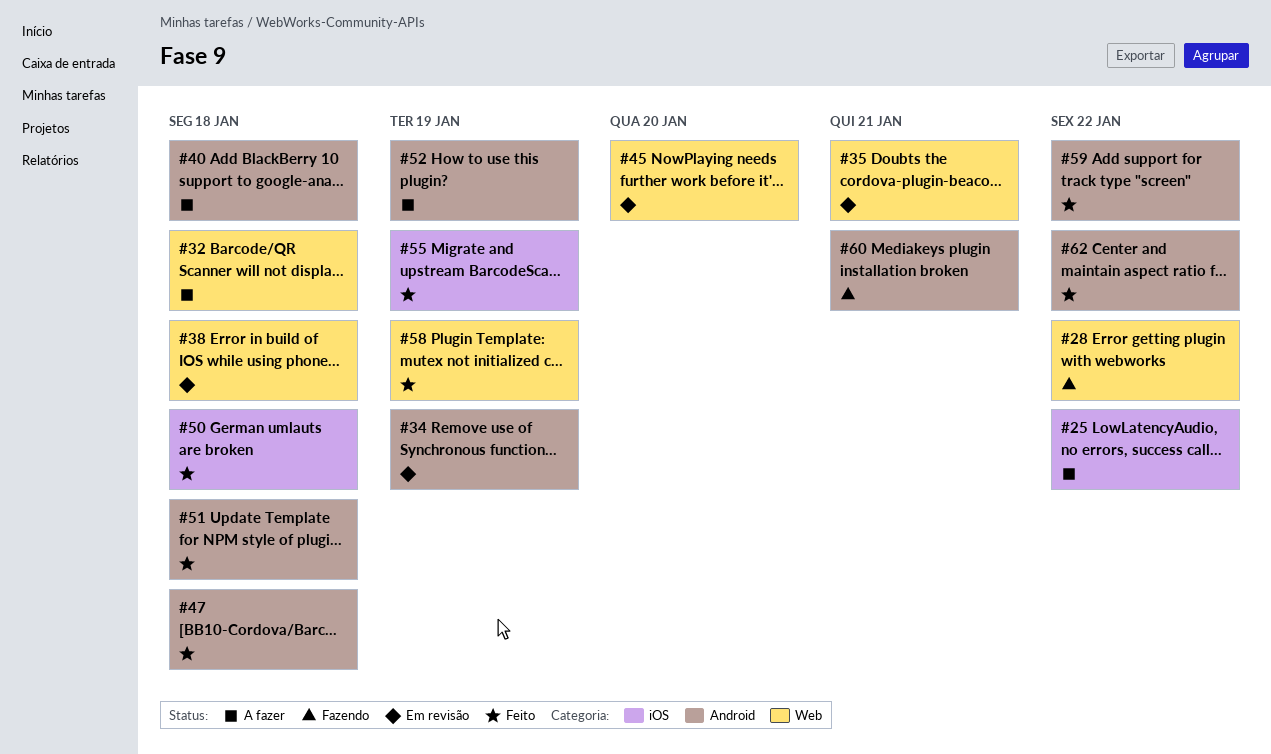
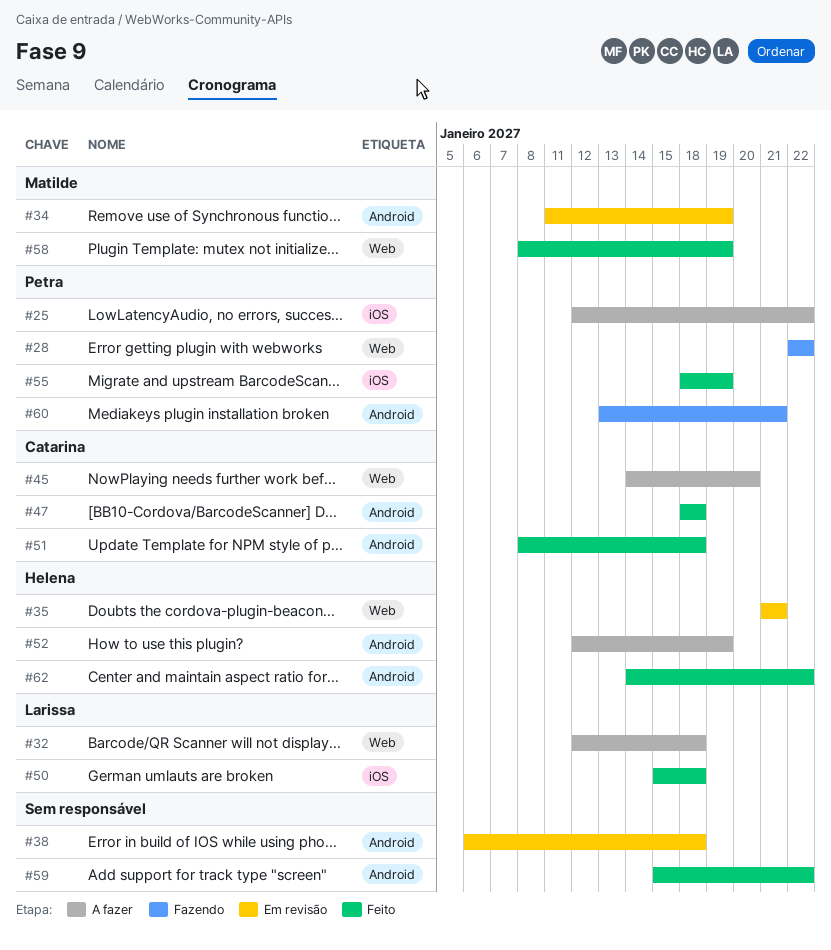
#38, label: Web -> Android
#40: present -> none
#45, status: Em revisão -> A fazer

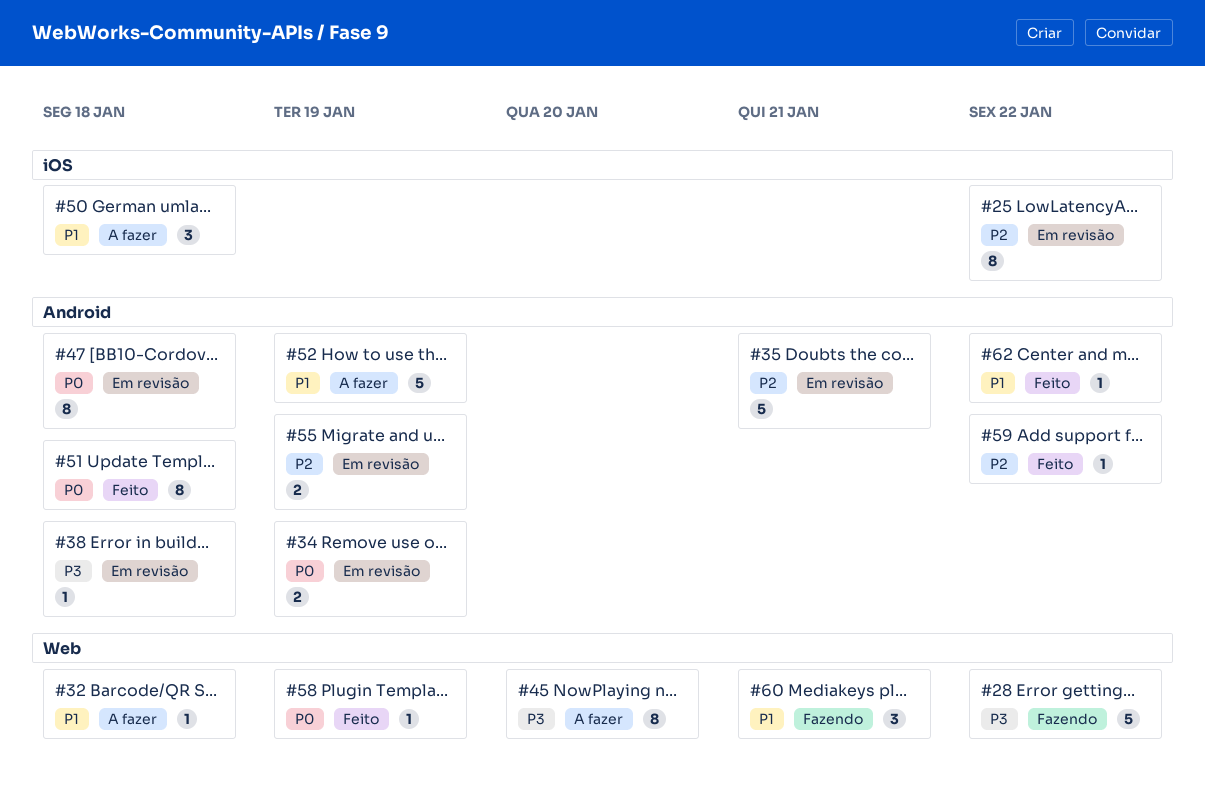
#25, status: A fazer -> Em revisão
#35, label: Web -> Android
#47, status: Feito -> Em revisão
#50, status: Feito -> A fazer
#55, status: Feito -> Em revisão
#55, label: iOS -> Android
#60, label: Android -> Web

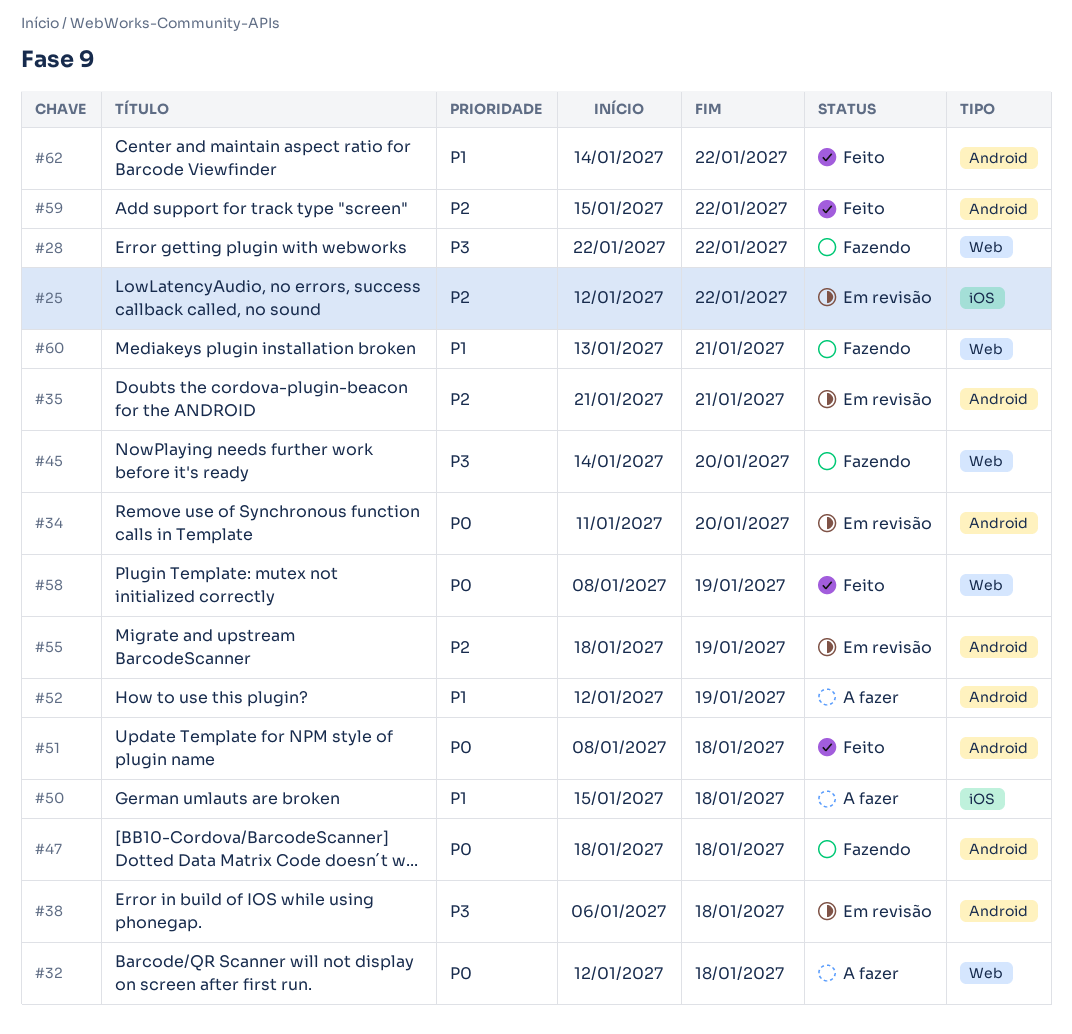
#32, priority: P1 -> P0
#34, due: Jan 19 -> Jan 20
#45, status: A fazer -> Fazendo
#47, status: Em revisão -> Fazendo

